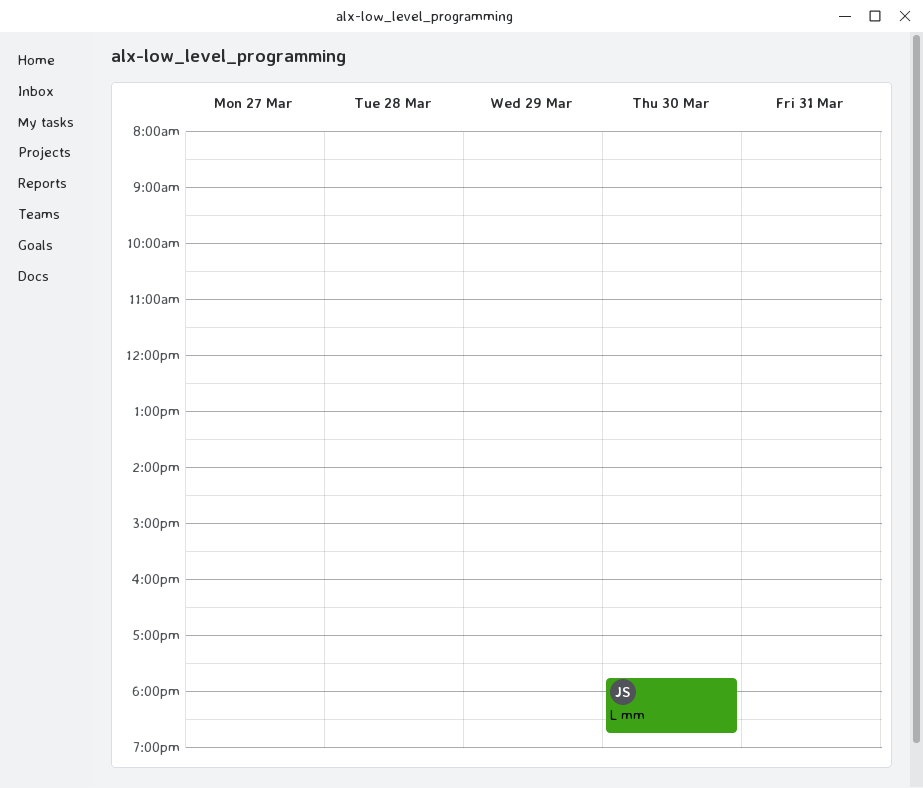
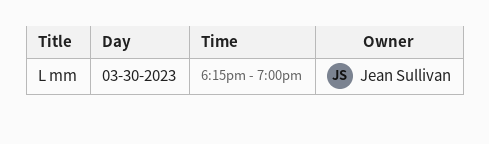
L mm, begins: 17:45 -> 18:15
L mm, ends: 18:45 -> 19:00

